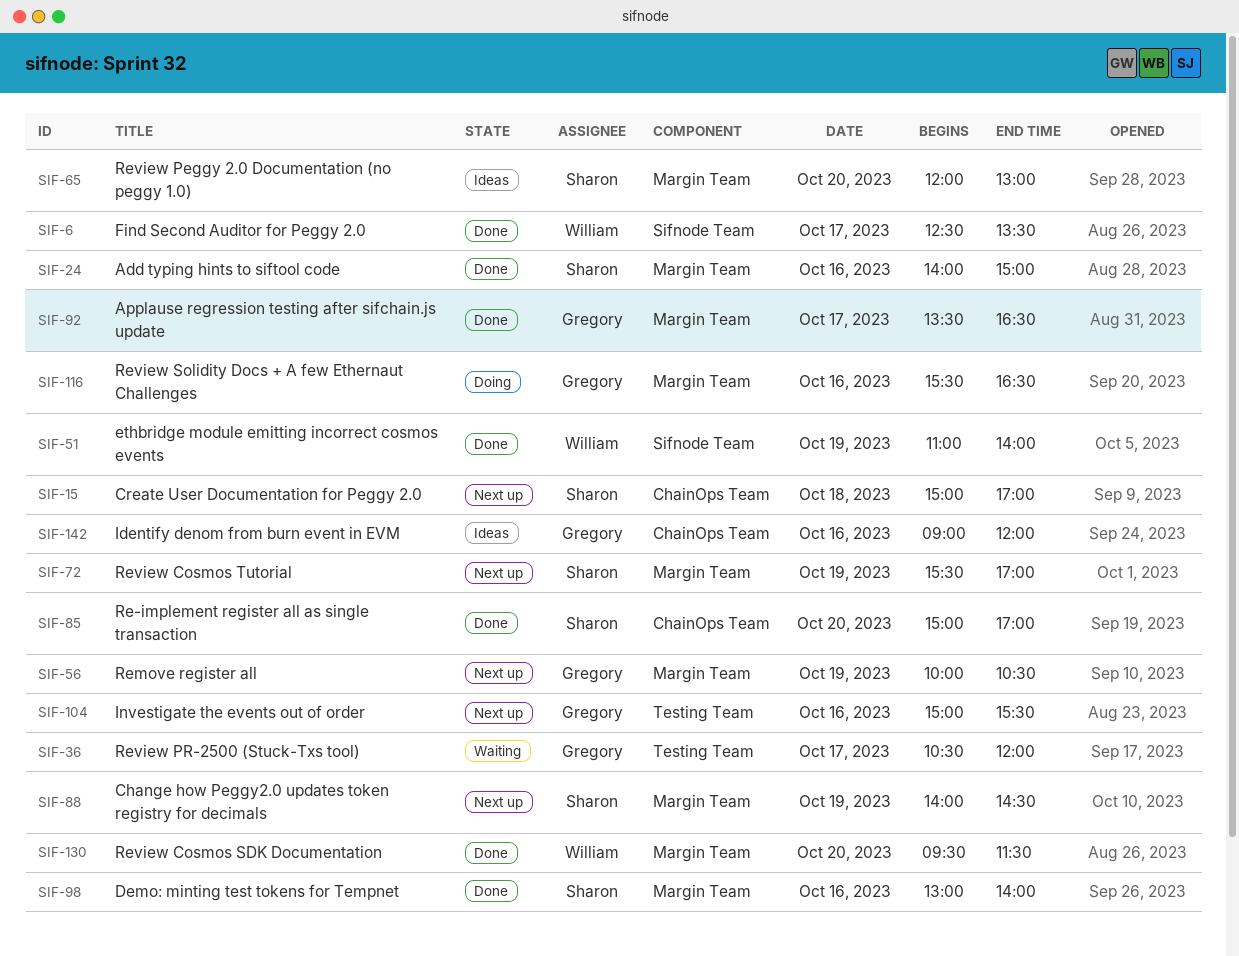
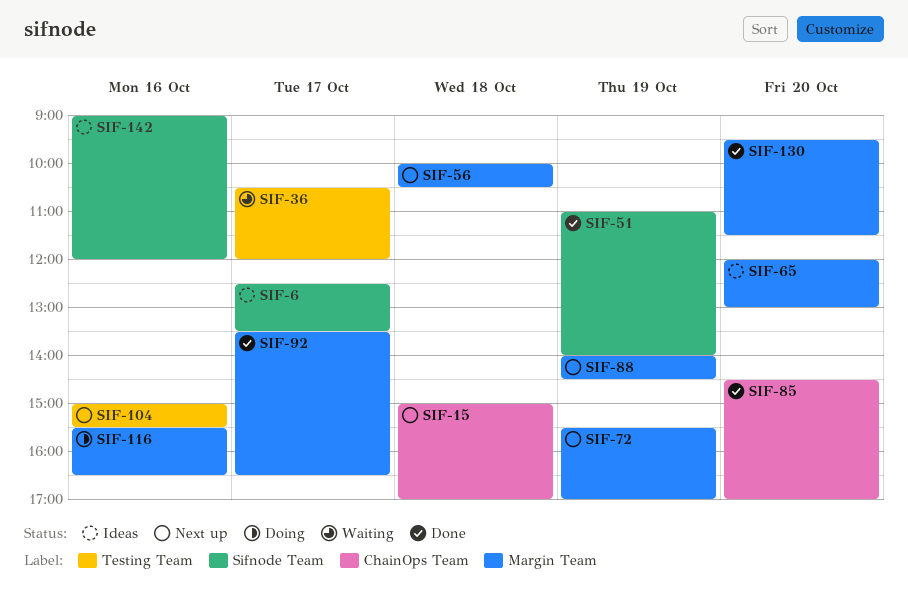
SIF-6, status: Done -> Ideas
SIF-24: present -> none
SIF-56, day: Oct 19 -> Oct 18
SIF-85, begins: 15:00 -> 14:30
SIF-98: present -> none
SIF-142, label: ChainOps Team -> Sifnode Team

